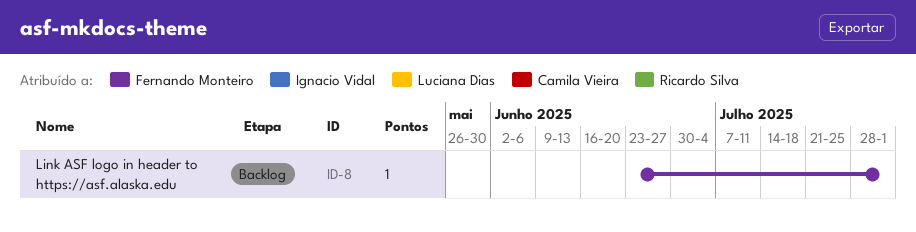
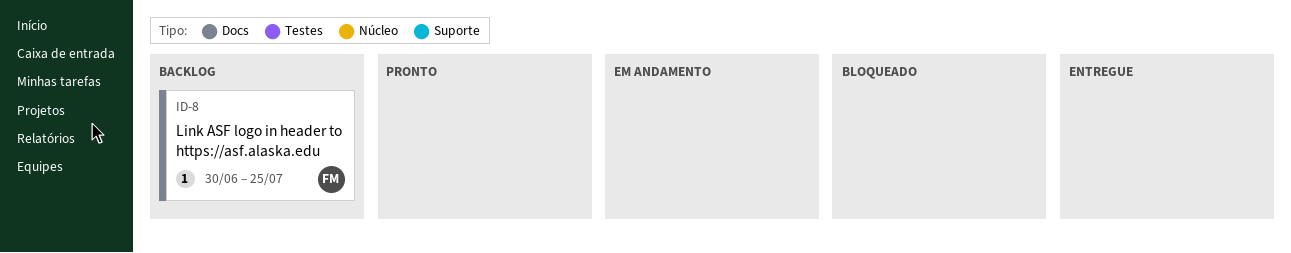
ID-8, start: Jun 23 -> Jun 30
ID-8, due: Aug 1 -> Jul 25

